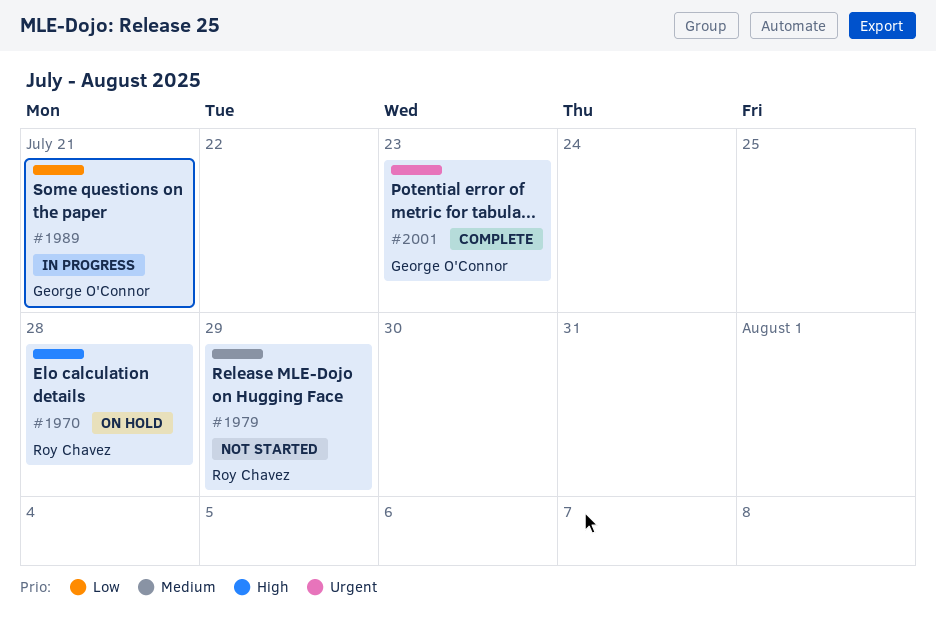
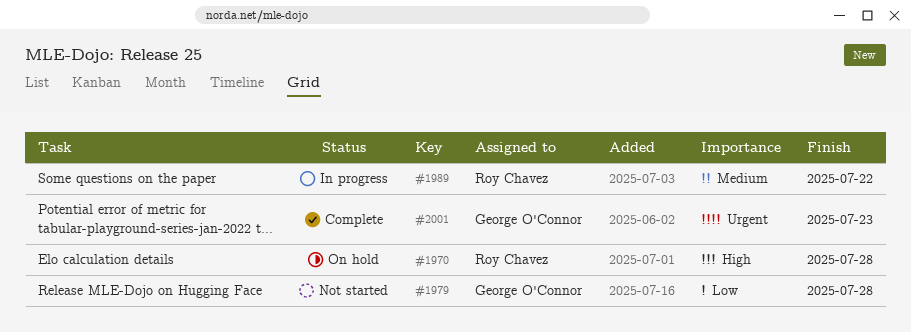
#1979, owner: Roy Chavez -> George O'Connor
#1979, priority: Medium -> Low
#1979, due: Jul 29 -> Jul 28
#1989, owner: George O'Connor -> Roy Chavez
#1989, priority: Low -> Medium
#1989, due: Jul 21 -> Jul 22

